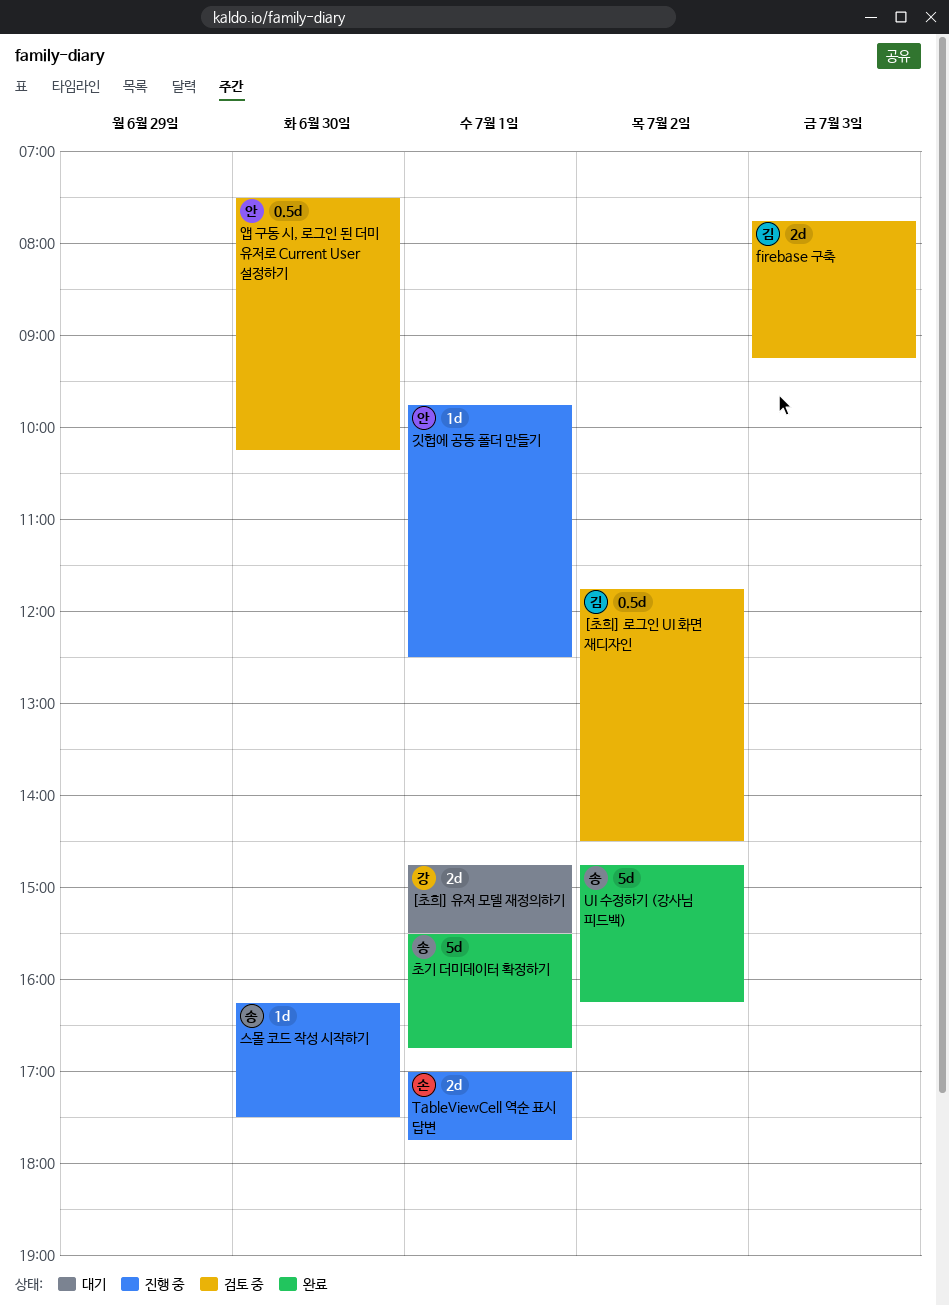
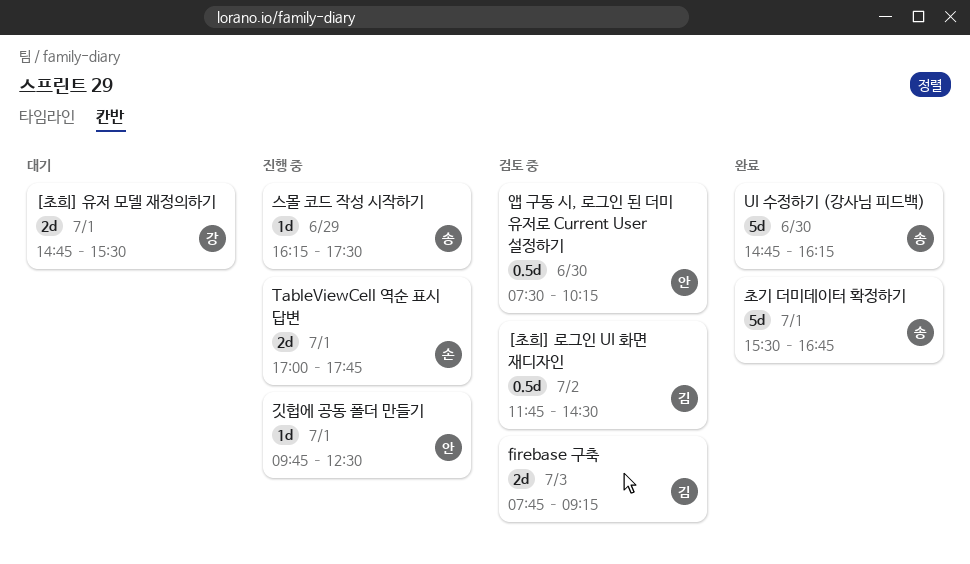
UI 수정하기 (강사님 피드백), day: Jul 2 -> Jun 30
스몰 코드 작성 시작하기, day: Jun 30 -> Jun 29

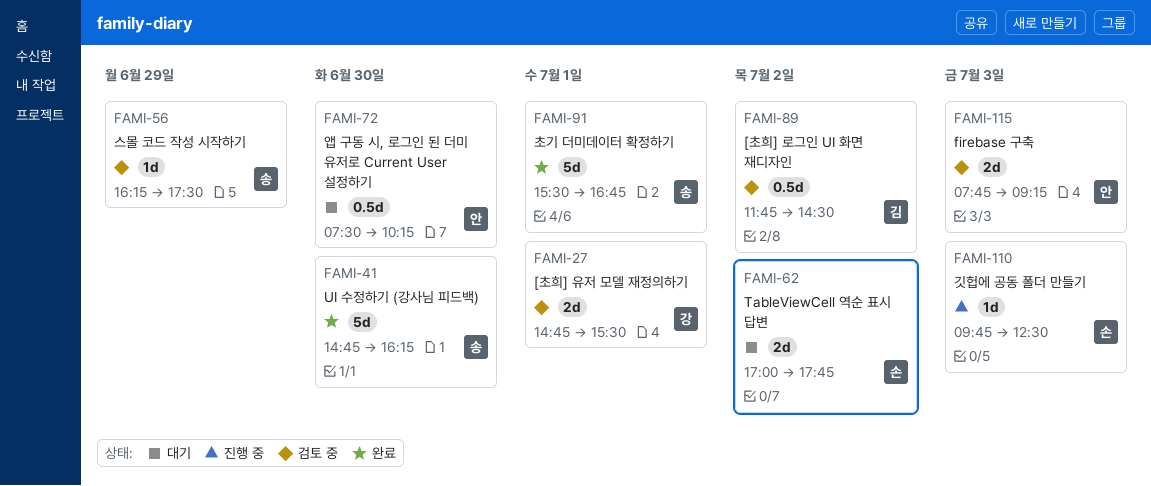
[초희] 유저 모델 재정의하기, status: 대기 -> 검토 중
firebase 구축, owner: 김 -> 안
TableViewCell 역순 표시 답변, status: 진행 중 -> 대기
TableViewCell 역순 표시 답변, day: Jul 1 -> Jul 2
깃헙에 공동 폴더 만들기, owner: 안 -> 손
깃헙에 공동 폴더 만들기, day: Jul 1 -> Jul 3
스몰 코드 작성 시작하기, status: 진행 중 -> 검토 중
앱 구동 시, 로그인 된 더미 유저로 Current User 설정하기, status: 검토 중 -> 대기

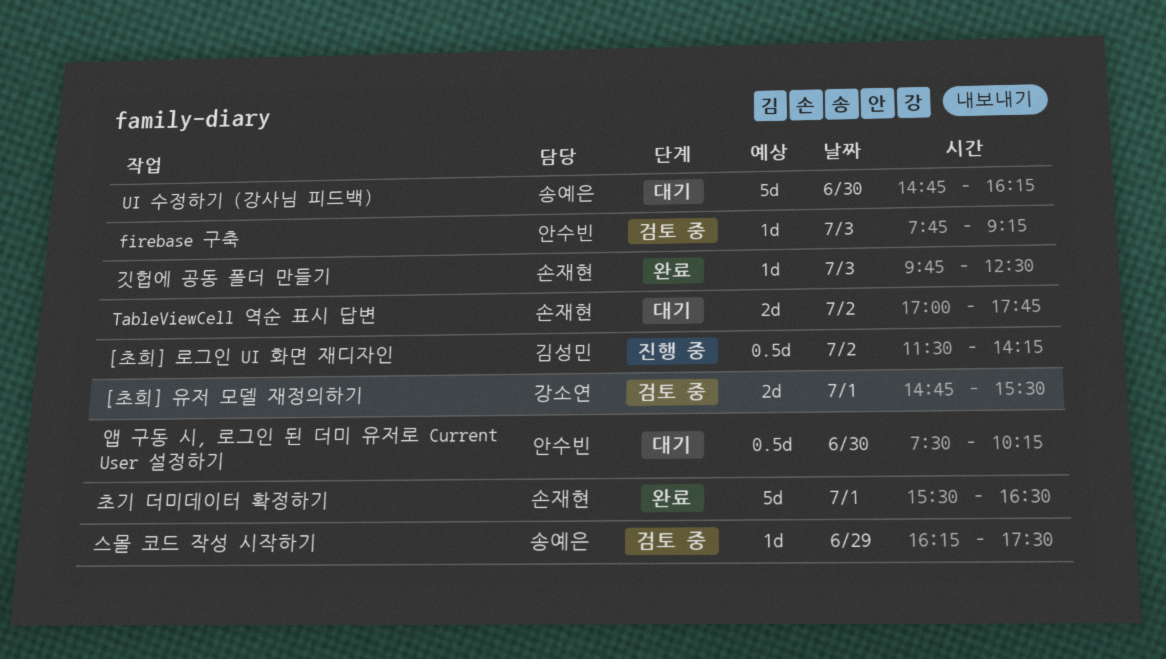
[초희] 로그인 UI 화면 재디자인, status: 검토 중 -> 진행 중
[초희] 로그인 UI 화면 재디자인, begins: 11:45 -> 11:30
[초희] 로그인 UI 화면 재디자인, ends: 14:30 -> 14:15
firebase 구축, estimate: 2d -> 1d
UI 수정하기 (강사님 피드백), status: 완료 -> 대기
깃헙에 공동 폴더 만들기, status: 진행 중 -> 완료
초기 더미데이터 확정하기, owner: 송예은 -> 손재현
초기 더미데이터 확정하기, ends: 16:45 -> 16:30

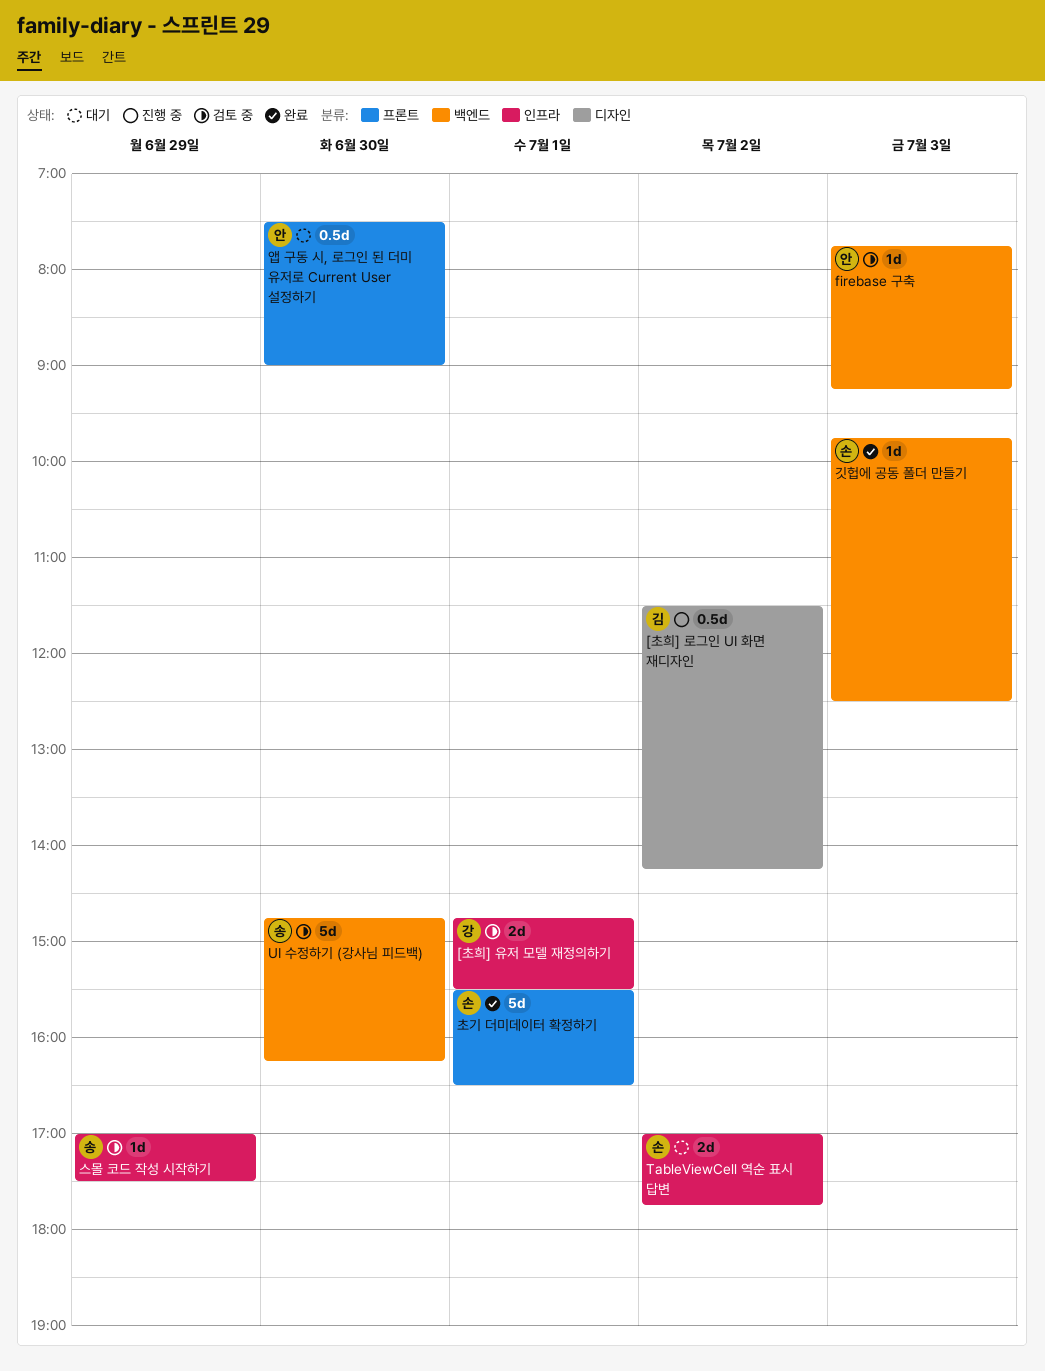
UI 수정하기 (강사님 피드백), status: 대기 -> 검토 중
스몰 코드 작성 시작하기, begins: 16:15 -> 17:00
앱 구동 시, 로그인 된 더미 유저로 Current User 설정하기, ends: 10:15 -> 09:00

